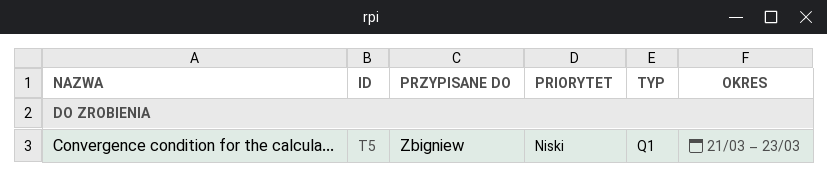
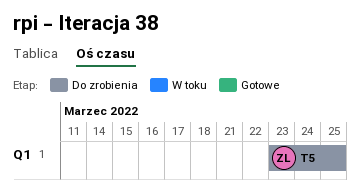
T5, start: Mar 21 -> Mar 23
T5, due: Mar 23 -> Mar 25

